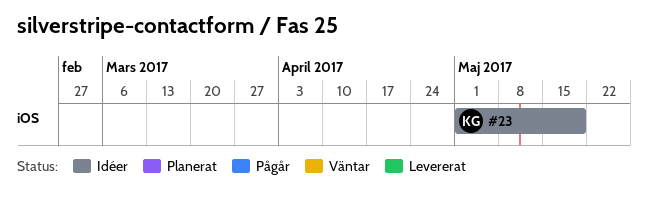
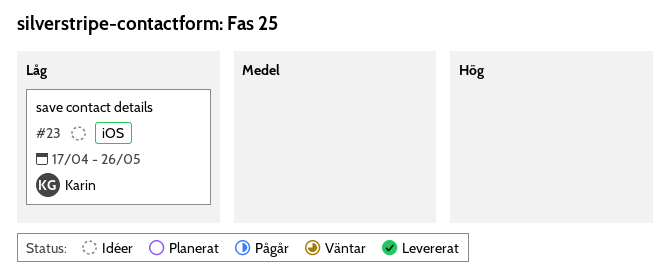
#23, start: May 1 -> Apr 17
#23, due: May 19 -> May 26

